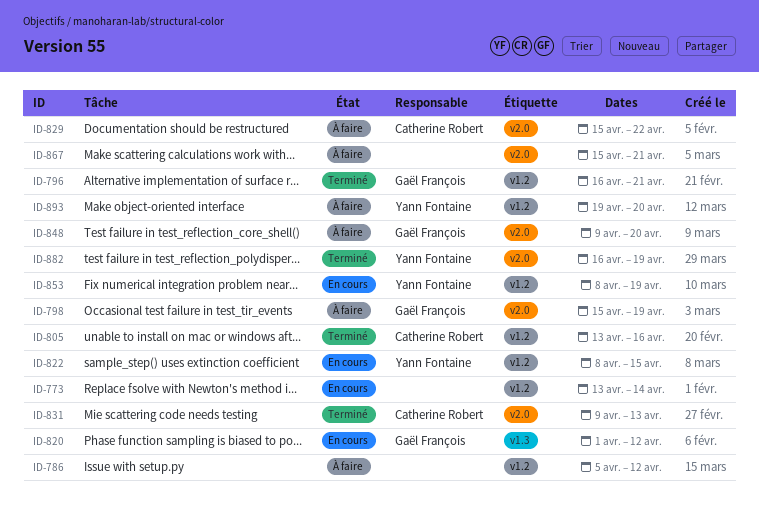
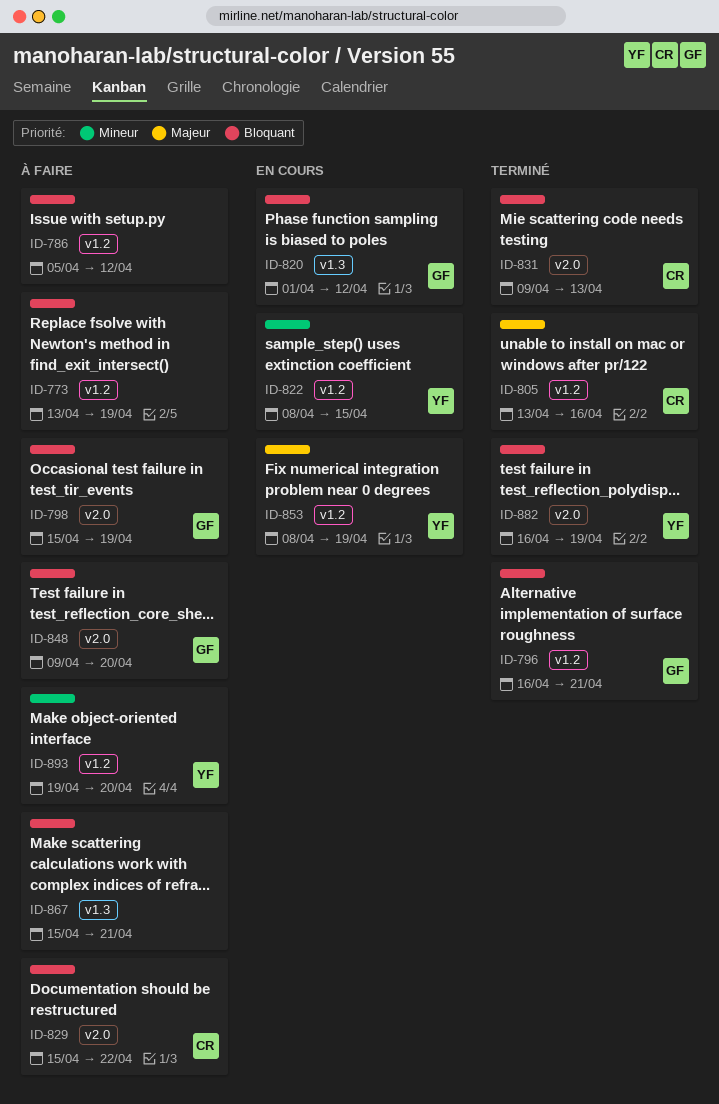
ID-773, status: En cours -> À faire
ID-773, due: Apr 14 -> Apr 19
ID-867, label: v2.0 -> v1.3

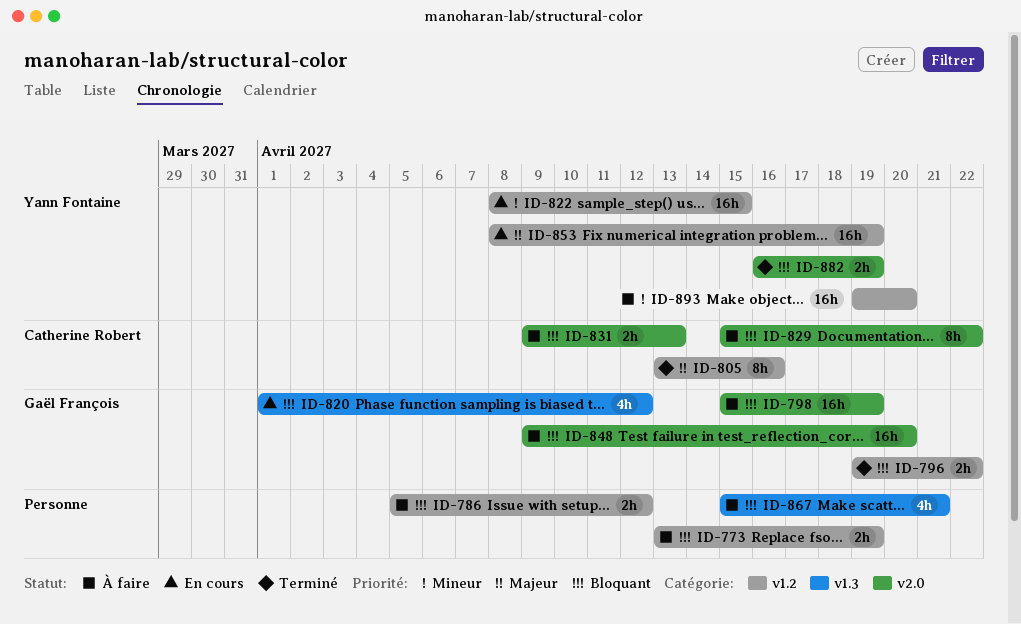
ID-796, start: Apr 16 -> Apr 19
ID-796, due: Apr 21 -> Apr 22
ID-831, status: Terminé -> À faire

